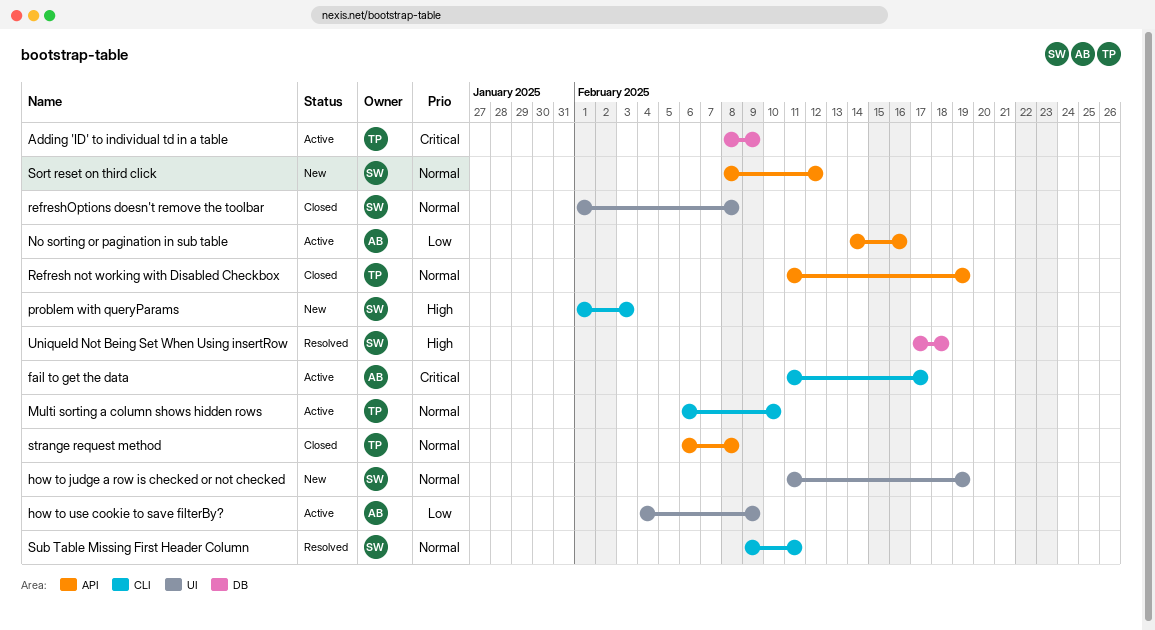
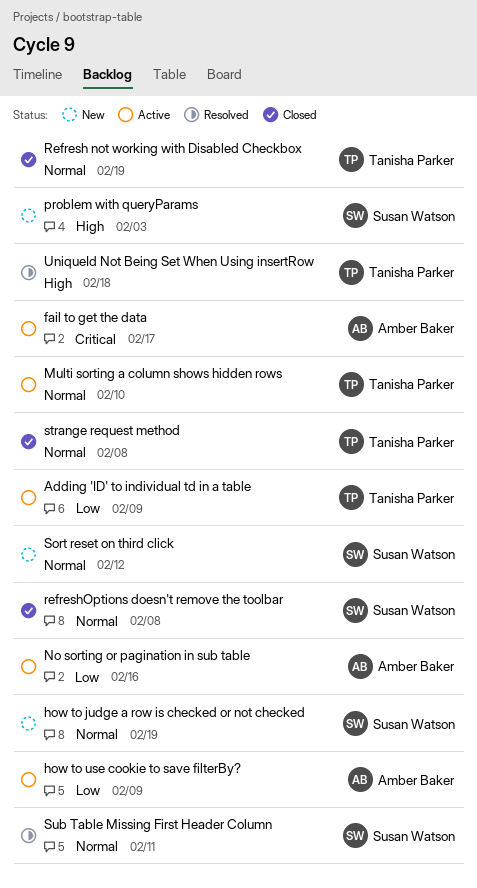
Adding 'ID' to individual td in a table, priority: Critical -> Low
UniqueId Not Being Set When Using insertRow, owner: Susan Watson -> Tanisha Parker

